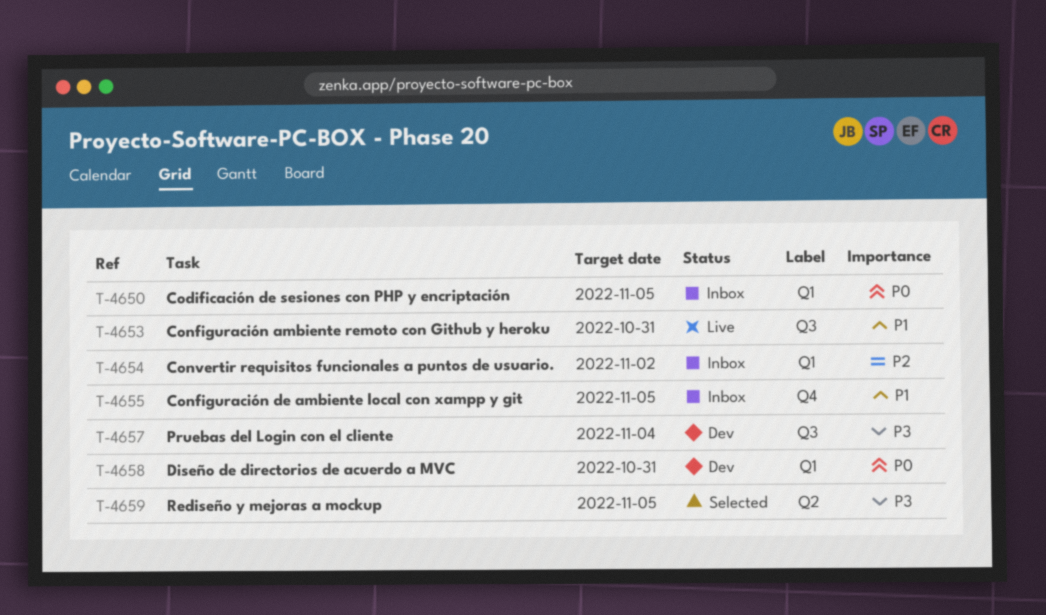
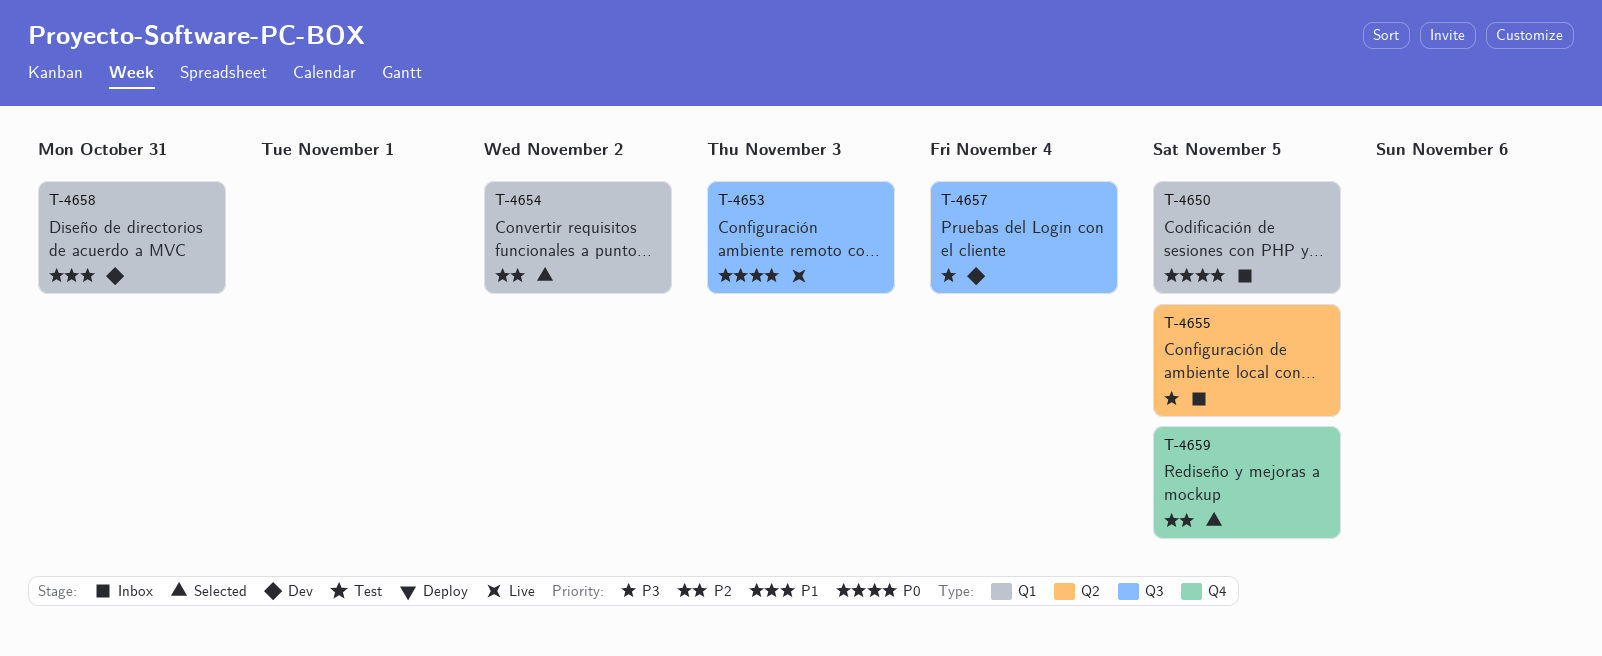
T-4653, priority: P1 -> P0
T-4653, due: Oct 31 -> Nov 3
T-4654, status: Inbox -> Selected
T-4655, priority: P1 -> P3
T-4655, label: Q4 -> Q2
T-4658, priority: P0 -> P1
T-4659, priority: P3 -> P2
T-4659, label: Q2 -> Q4

